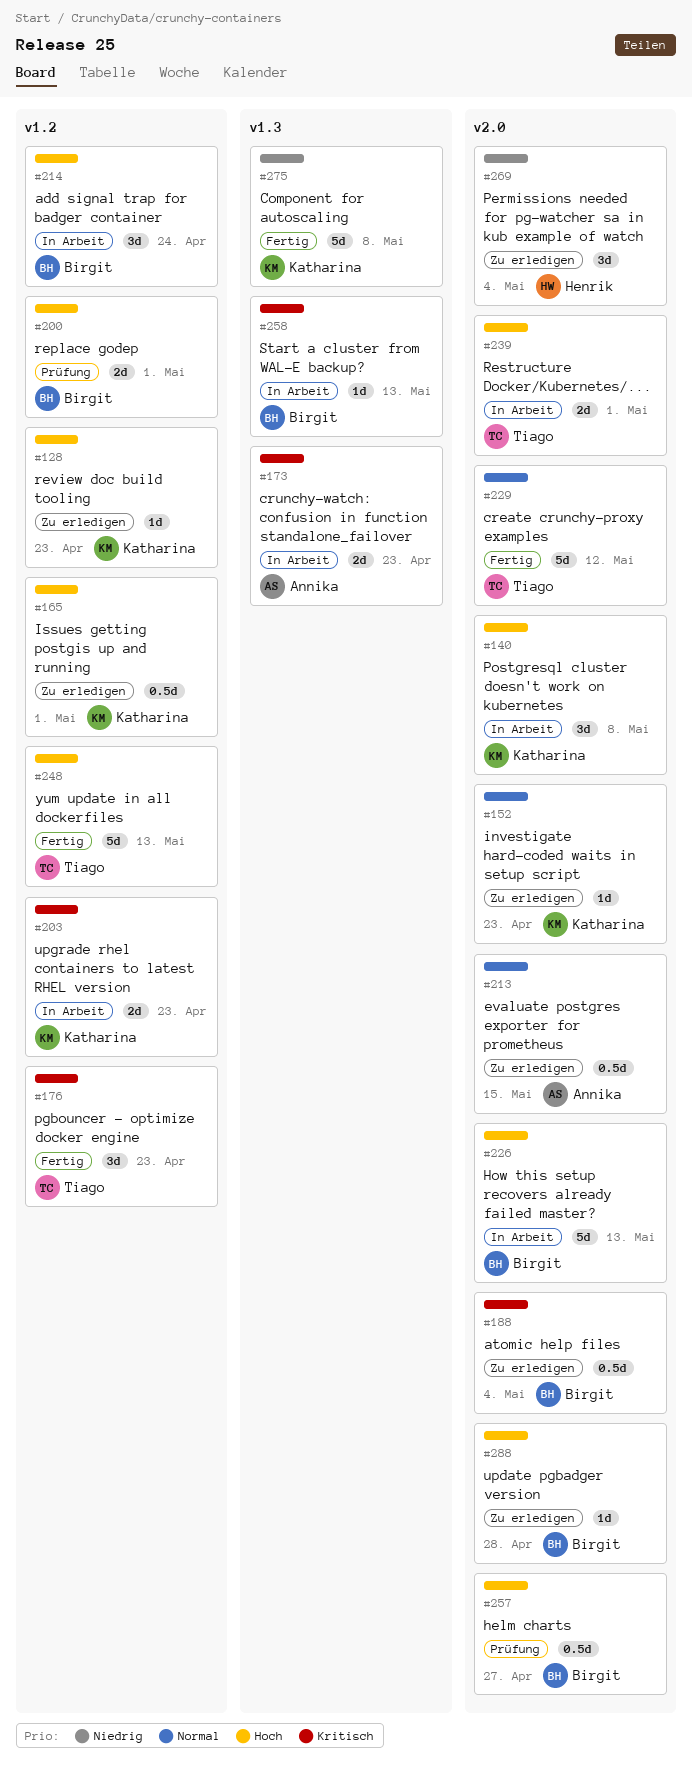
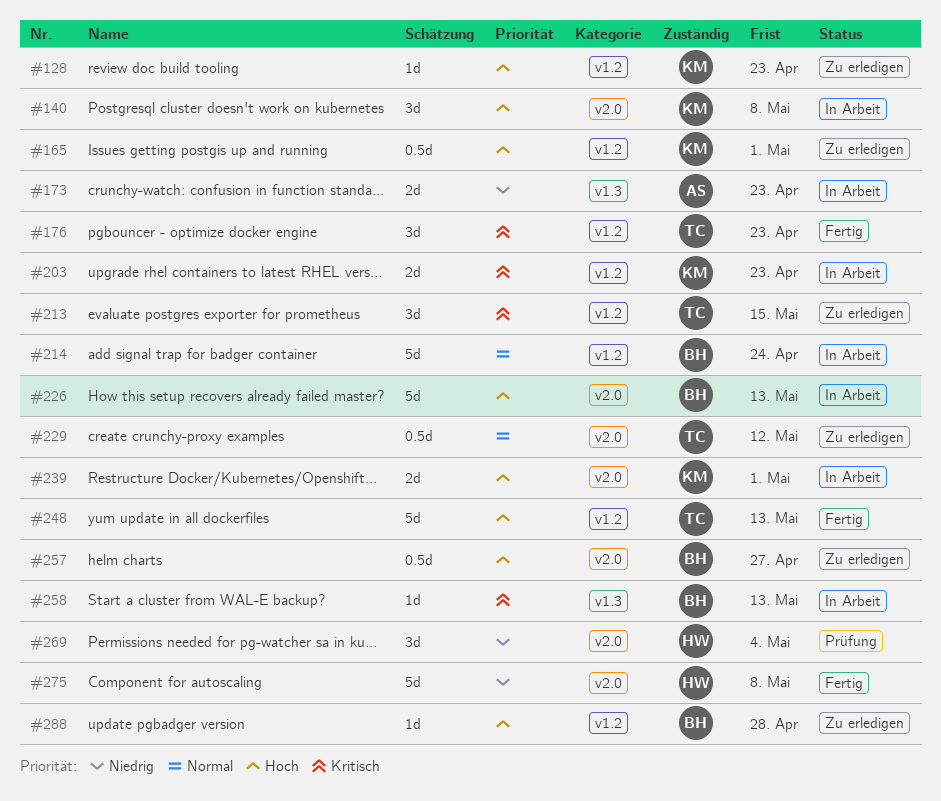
#152: present -> none
#173, priority: Kritisch -> Niedrig
#188: present -> none
#200: present -> none
#213, owner: Annika -> Tiago
#213, priority: Normal -> Kritisch
#213, label: v2.0 -> v1.2
#213, estimate: 0.5d -> 3d
#214, priority: Hoch -> Normal
#214, estimate: 3d -> 5d
#229, status: Fertig -> Zu erledigen
#229, estimate: 5d -> 0.5d
#239, owner: Tiago -> Katharina
#257, status: Prüfung -> Zu erledigen
#269, status: Zu erledigen -> Prüfung
#275, owner: Katharina -> Henrik
#275, label: v1.3 -> v2.0
#288, label: v2.0 -> v1.2

